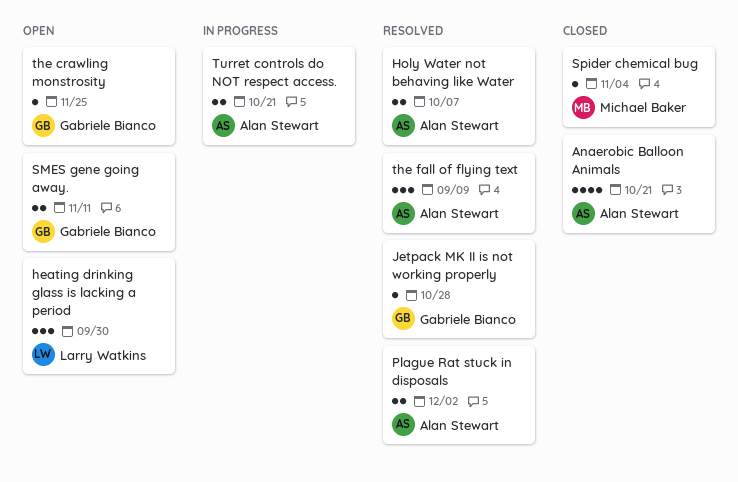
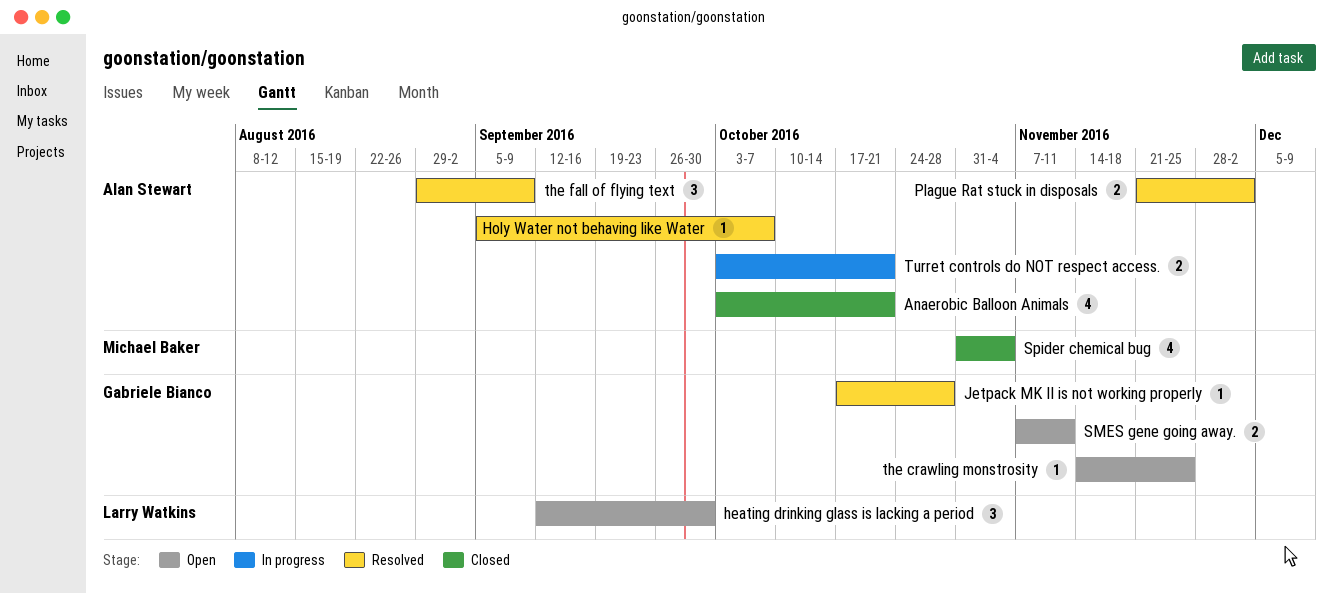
Holy Water not behaving like Water, estimate: 2 -> 1
Spider chemical bug, estimate: 1 -> 4

